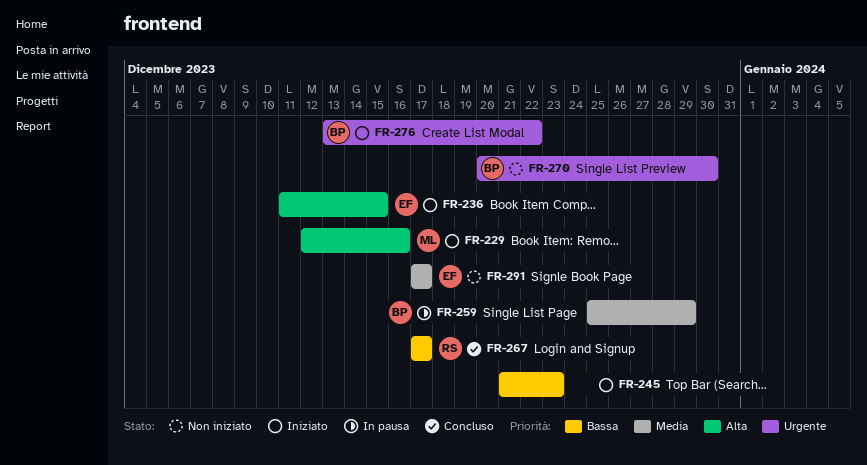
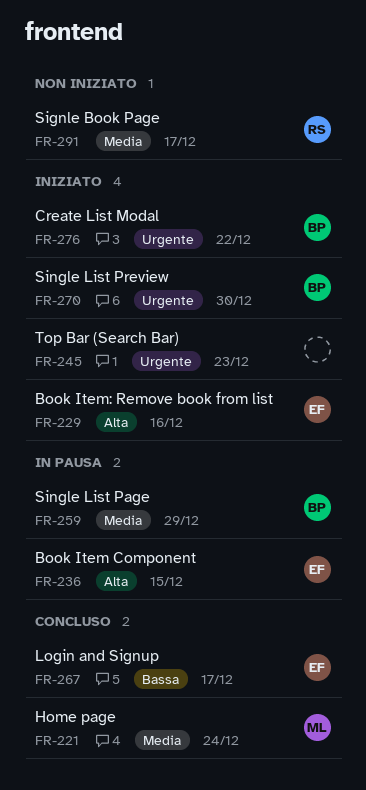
FR-221: none -> present
FR-229, owner: ML -> EF
FR-236, status: Iniziato -> In pausa
FR-245, priority: Bassa -> Urgente
FR-267, owner: RS -> EF
FR-270, status: Non iniziato -> Iniziato
FR-291, owner: EF -> RS

